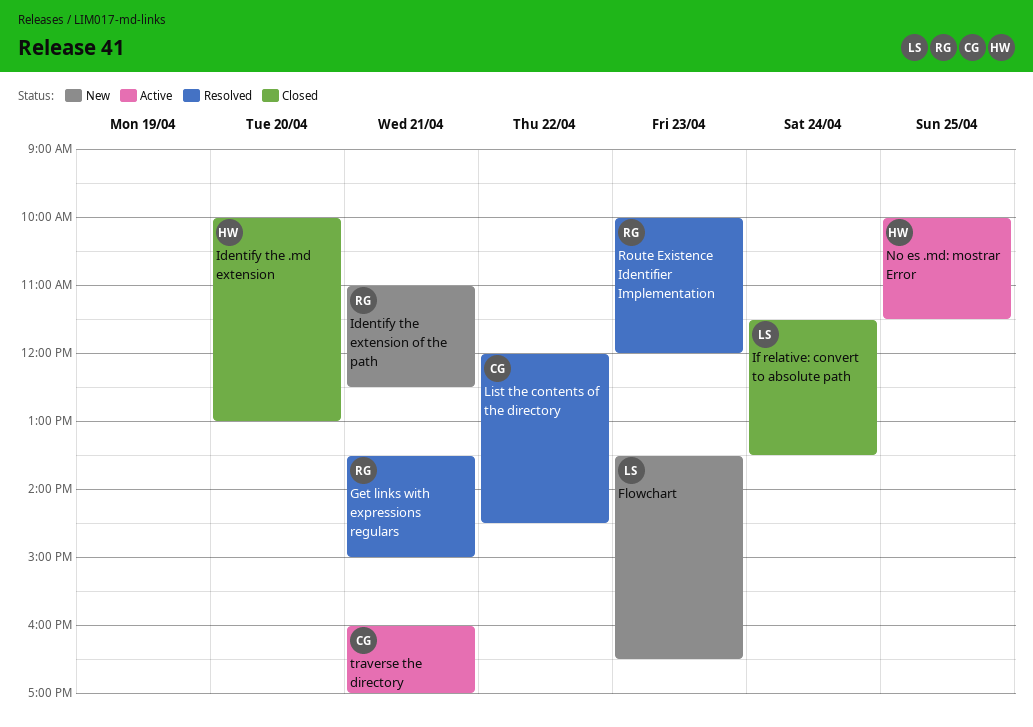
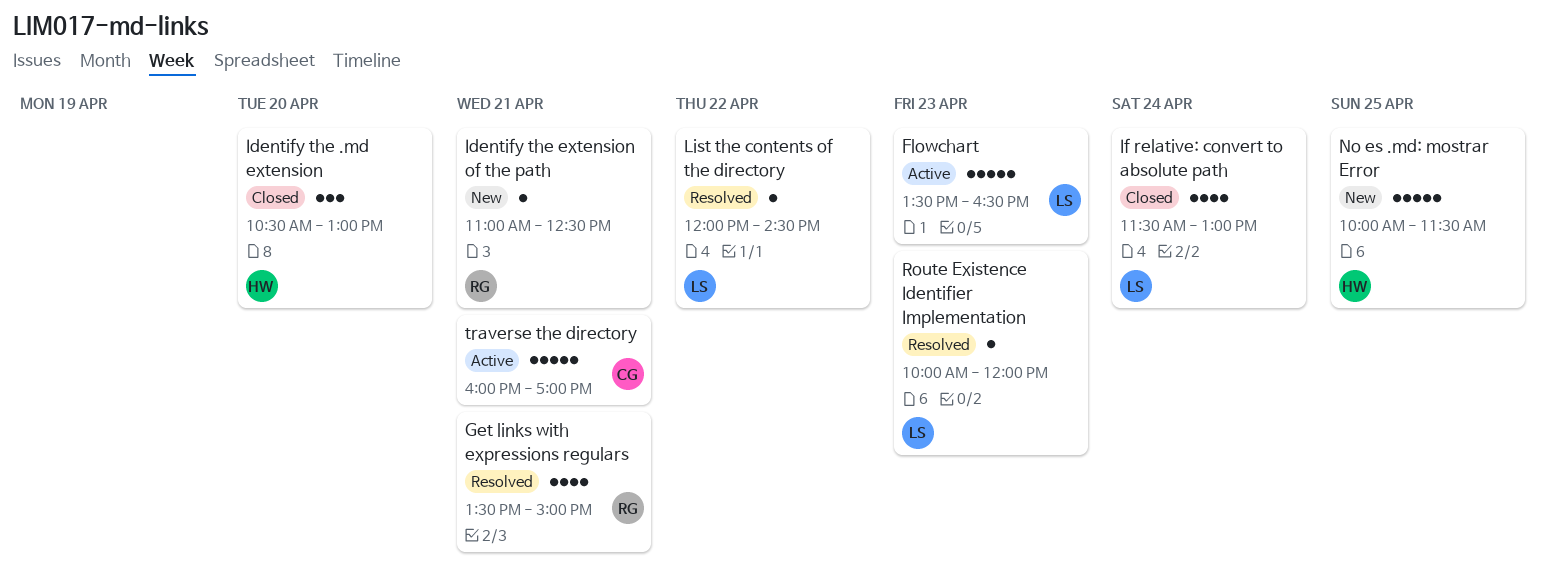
Flowchart, status: New -> Active
Identify the .md extension, begins: 10:00 -> 10:30
If relative: convert to absolute path, ends: 13:30 -> 13:00
List the contents of the directory, owner: CG -> LS
No es .md: mostrar Error, status: Active -> New
Route Existence Identifier Implementation, owner: RG -> LS

